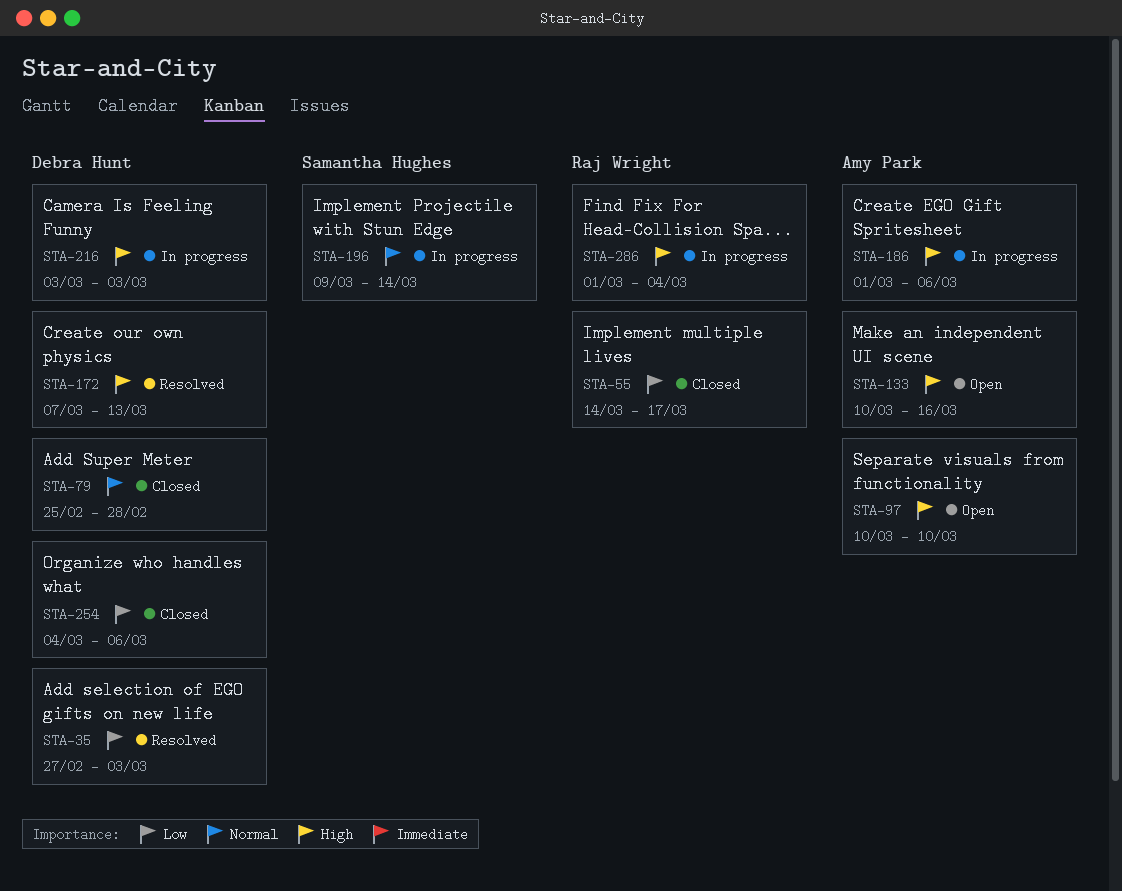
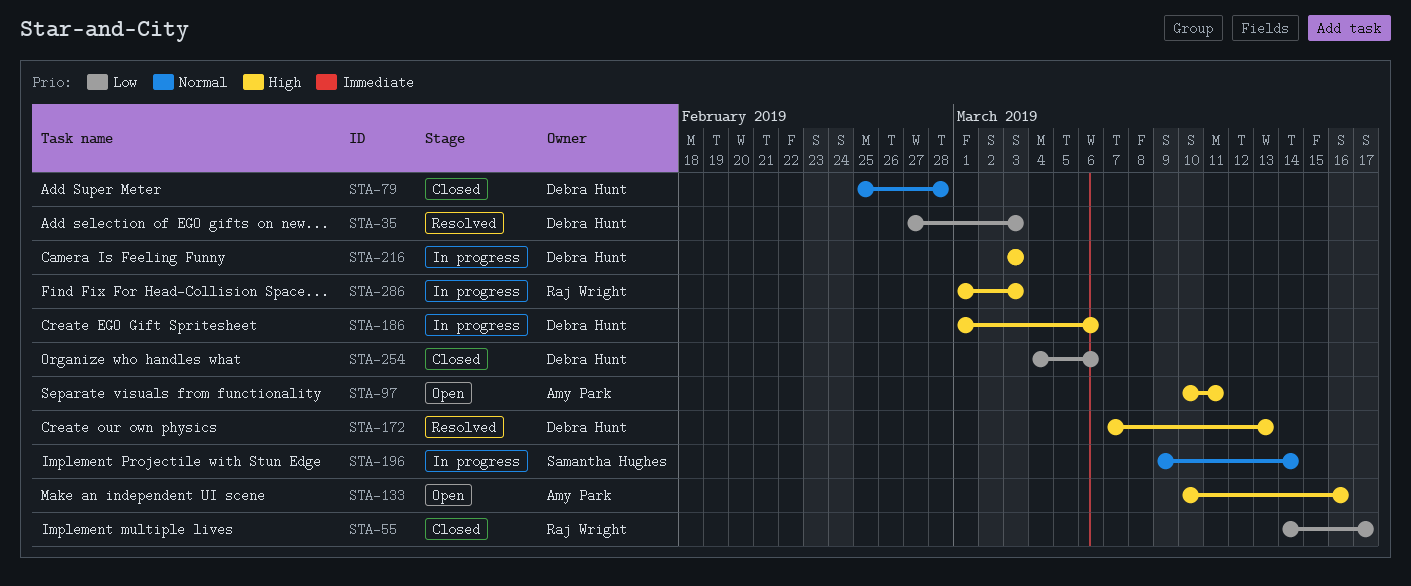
STA-97, due: Mar 10 -> Mar 11
STA-186, owner: Amy Park -> Debra Hunt
STA-286, due: Mar 4 -> Mar 3

